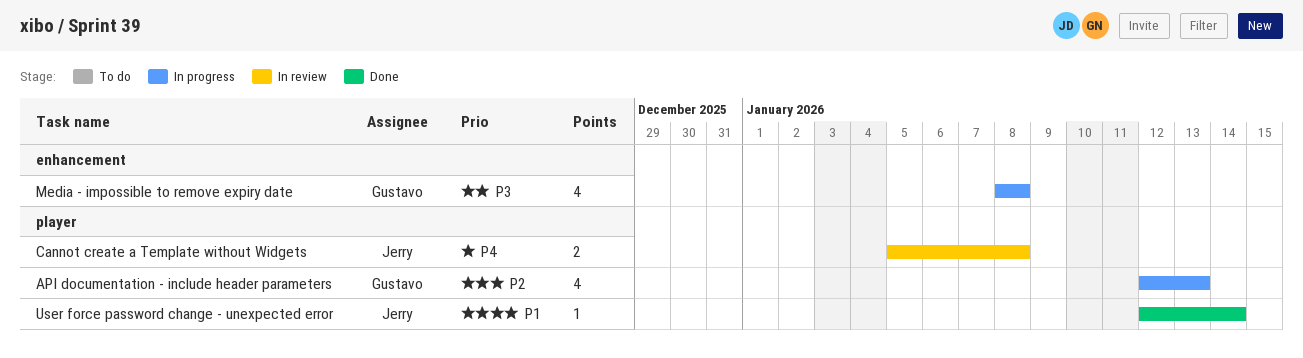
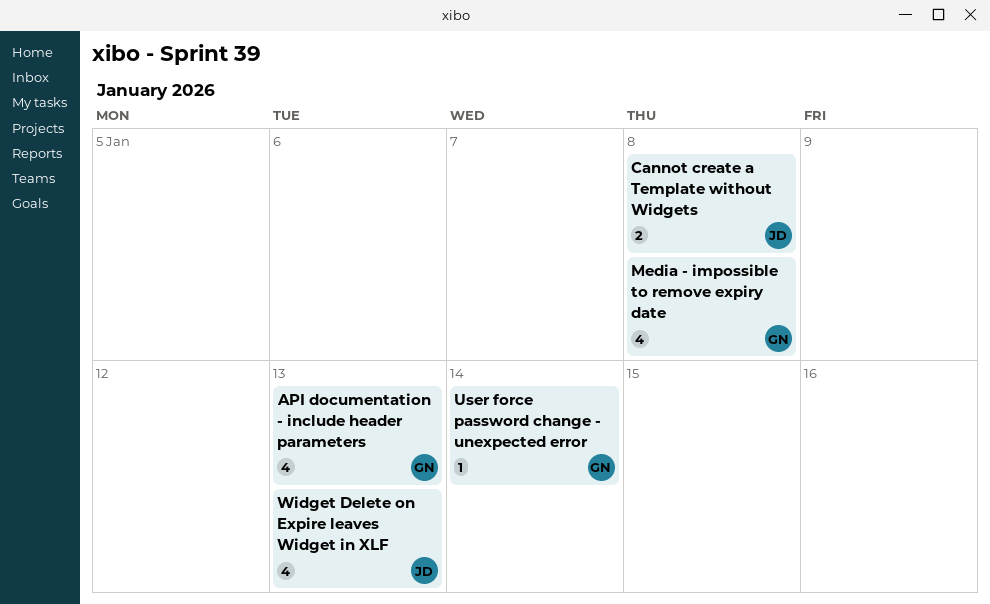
User force password change - unexpected error, owner: Jerry -> Gustavo
Widget Delete on Expire leaves Widget in XLF: none -> present

